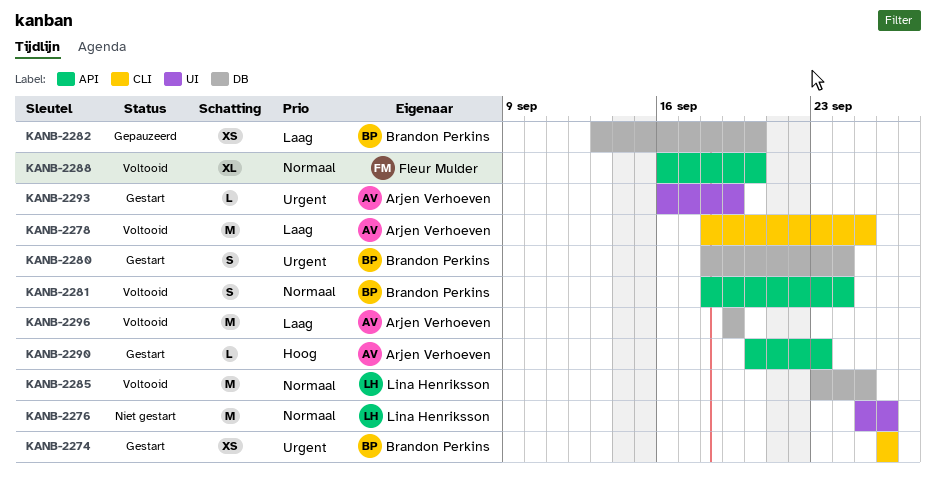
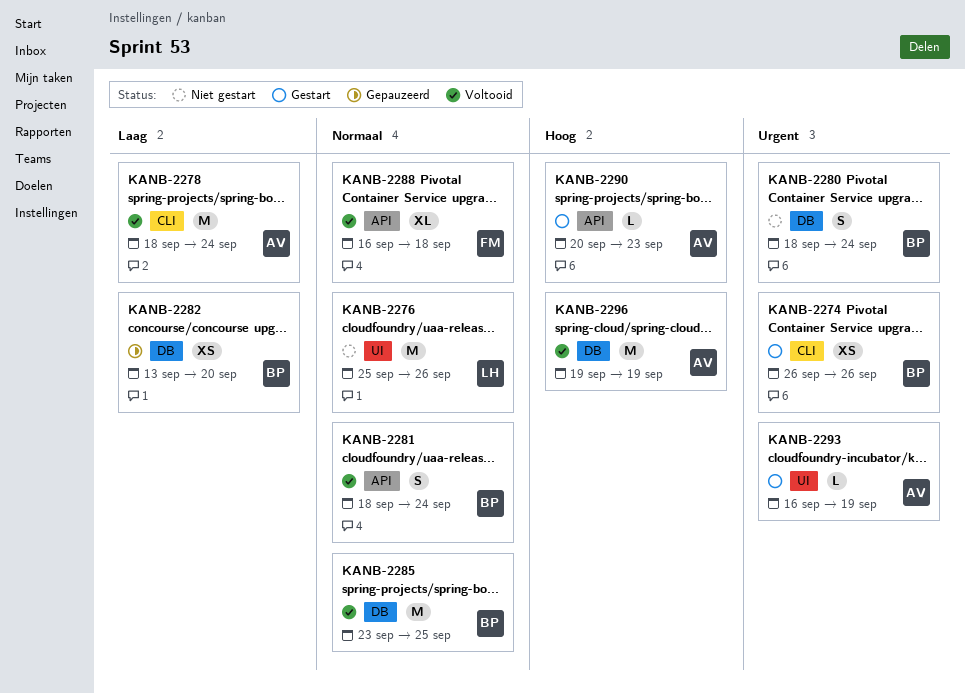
KANB-2278, due: Sep 25 -> Sep 24
KANB-2280, status: Gestart -> Niet gestart
KANB-2285, owner: Lina Henriksson -> Brandon Perkins
KANB-2288, due: Sep 20 -> Sep 18
KANB-2296, priority: Laag -> Hoog

